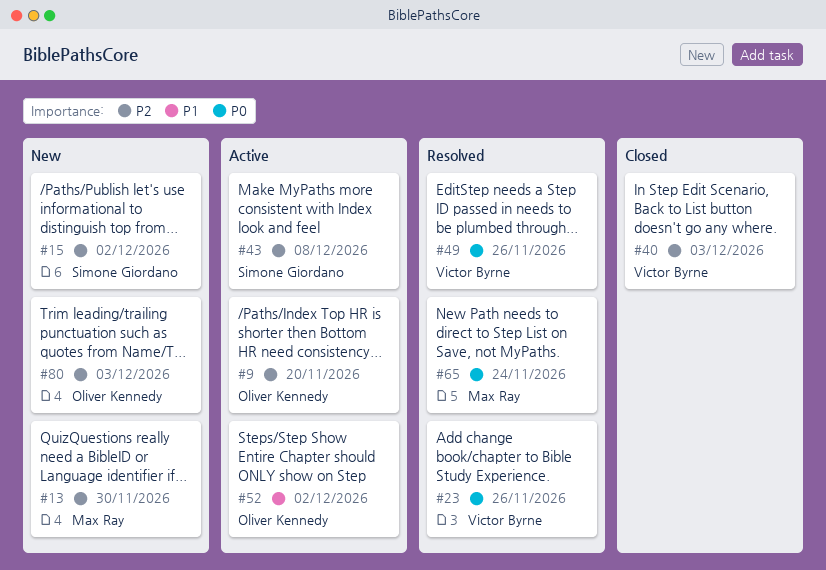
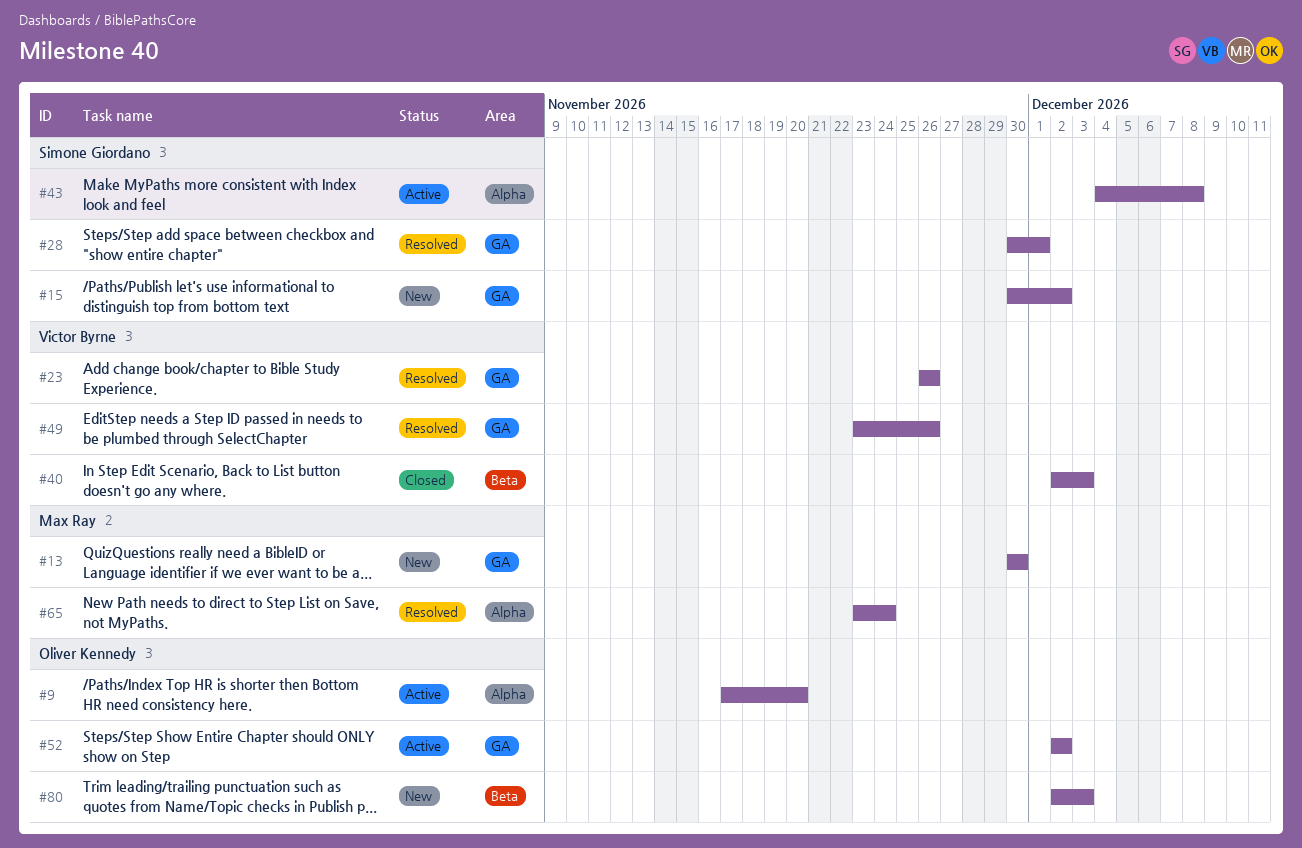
#28: none -> present

